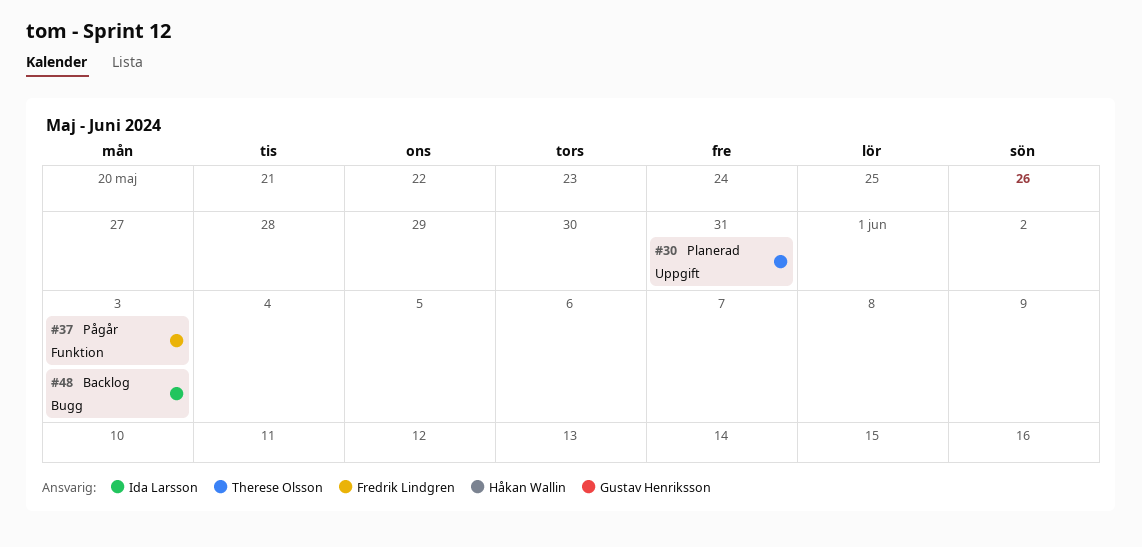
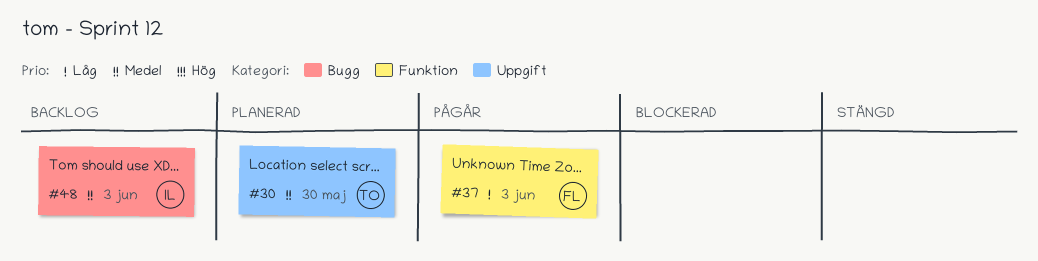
#30, due: May 31 -> May 30

